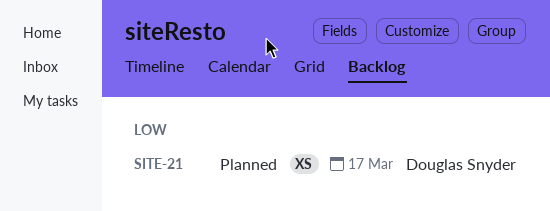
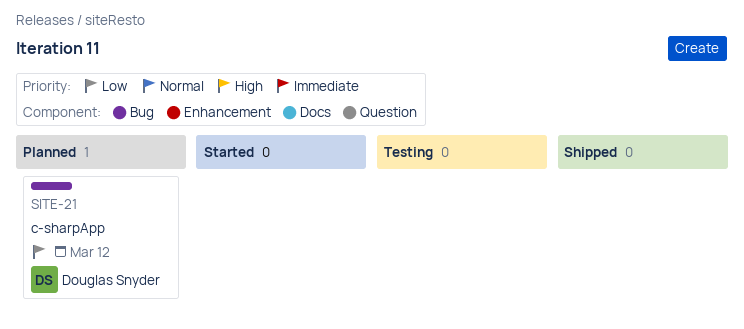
SITE-21, due: Mar 17 -> Mar 12

